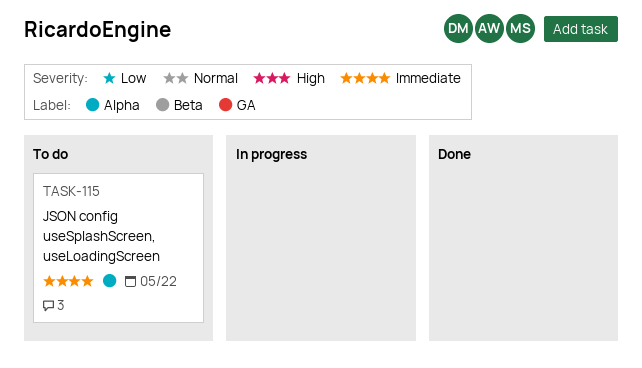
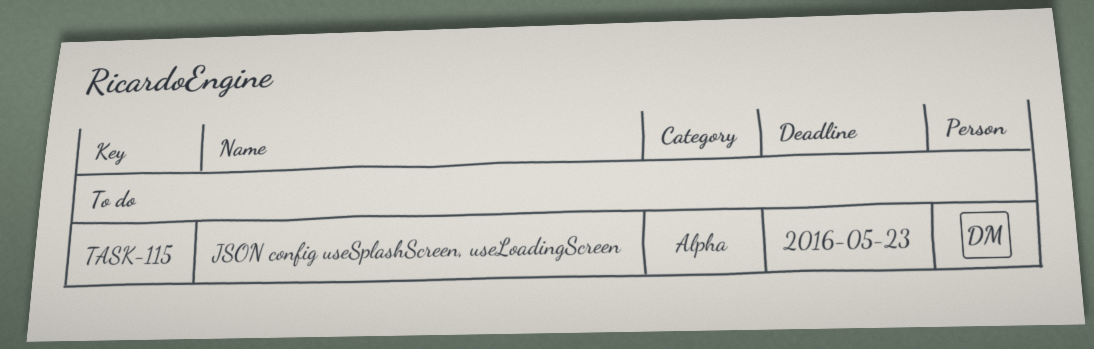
TASK-115, due: May 22 -> May 23

